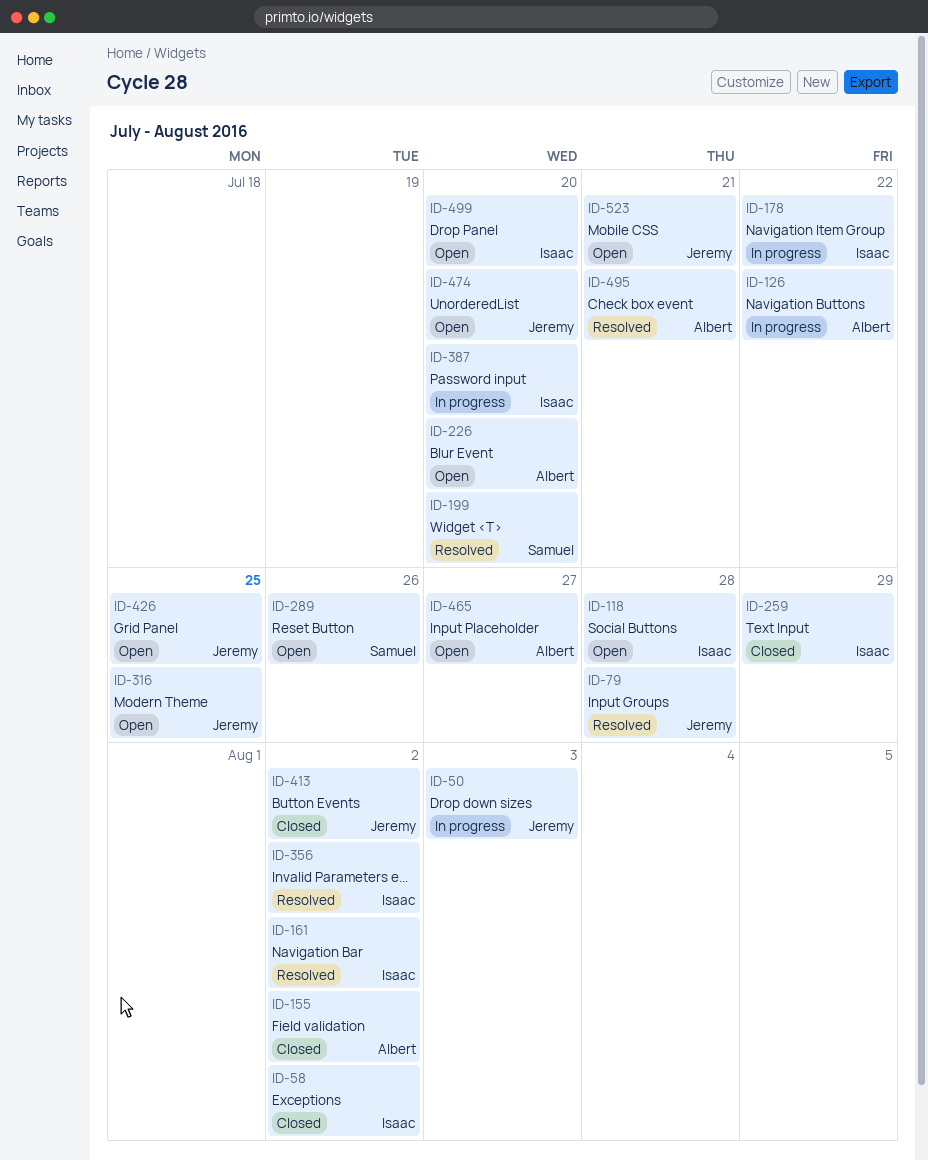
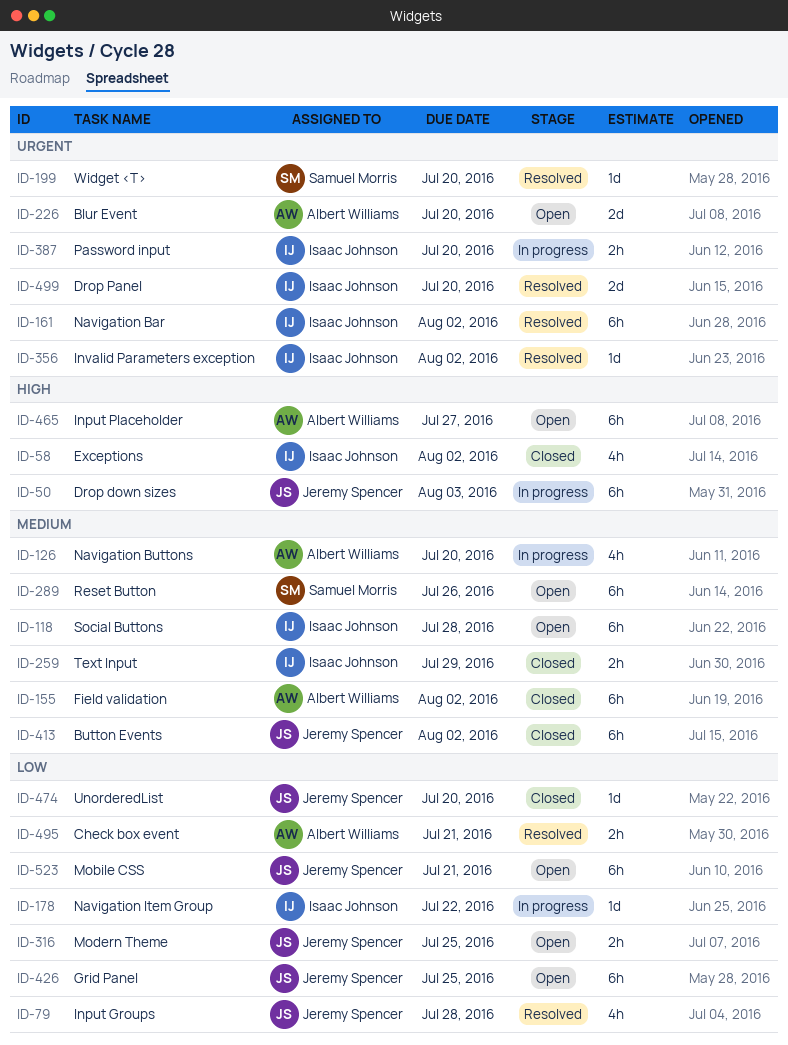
ID-126, due: Jul 22 -> Jul 20
ID-474, status: Open -> Closed
ID-499, status: Open -> Resolved

